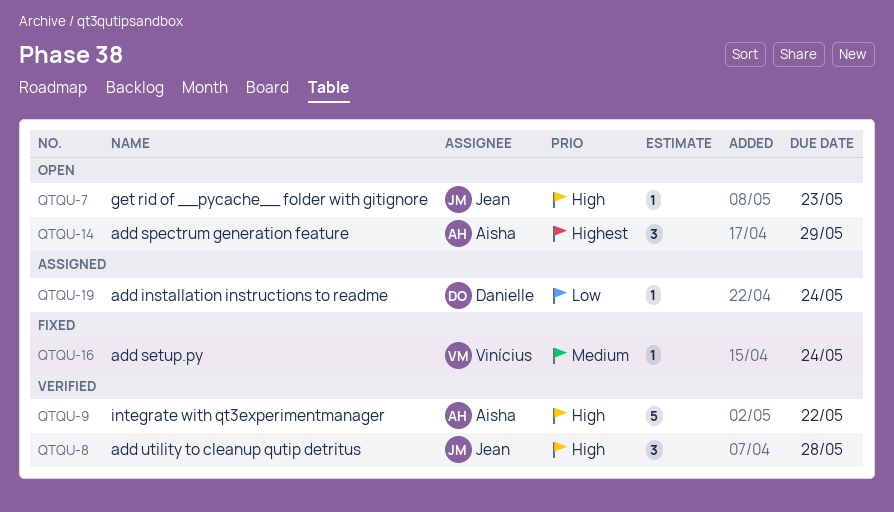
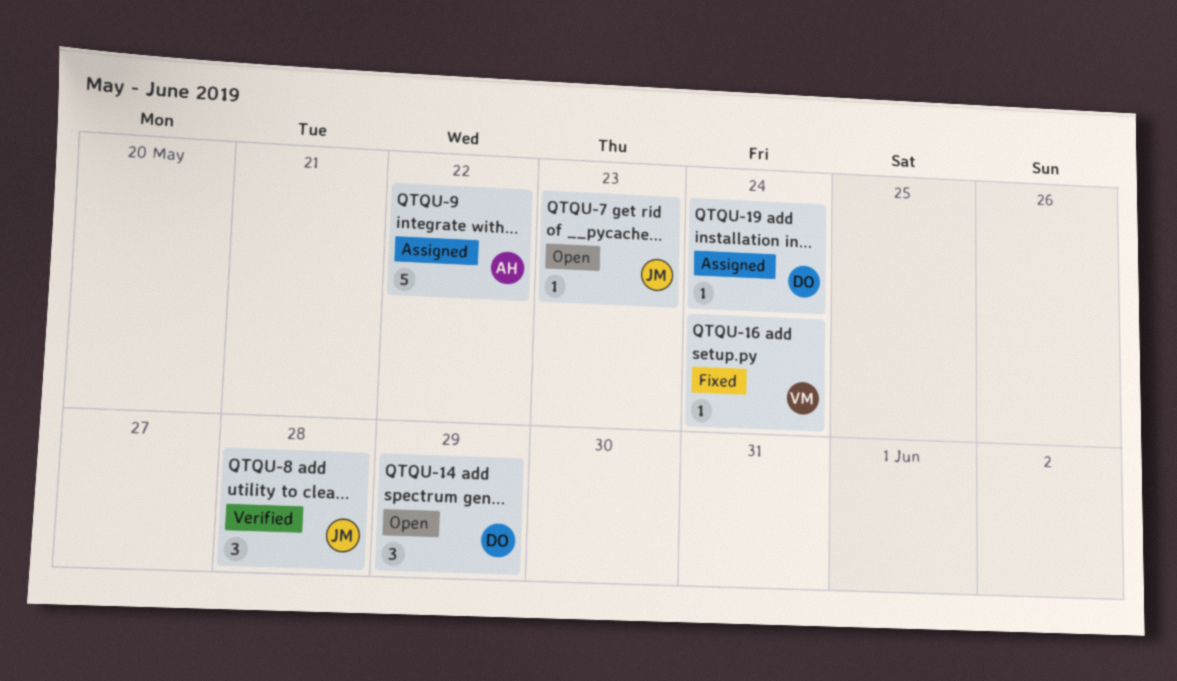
QTQU-9, status: Verified -> Assigned
QTQU-14, owner: Aisha -> Danielle

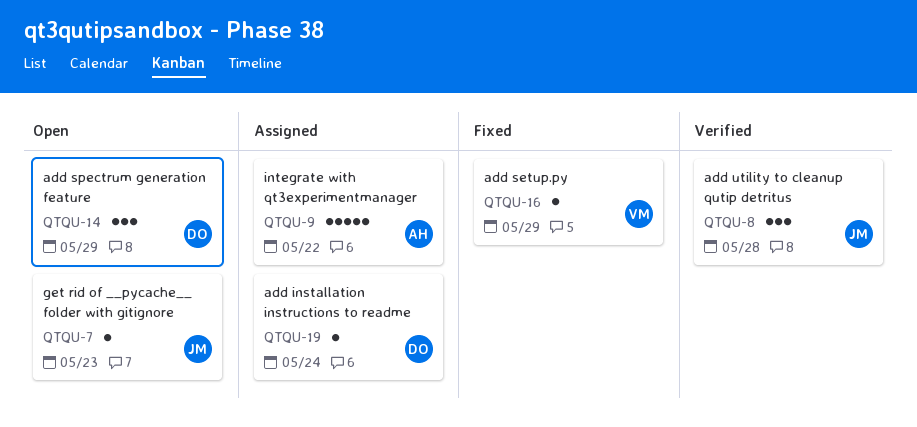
QTQU-16, due: May 24 -> May 29

